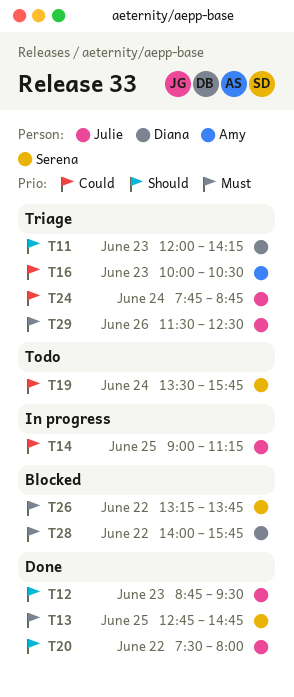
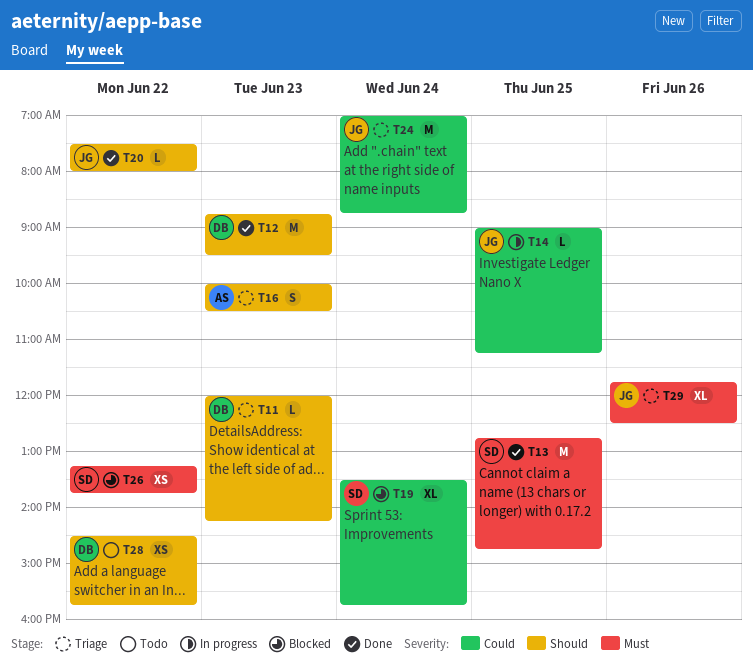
T12, owner: Julie -> Diana
T16, priority: Could -> Should
T19, status: Todo -> Blocked
T24, begins: 07:45 -> 07:00
T28, status: Blocked -> Todo
T28, priority: Must -> Should
T28, begins: 14:00 -> 14:30
T29, begins: 11:30 -> 11:45

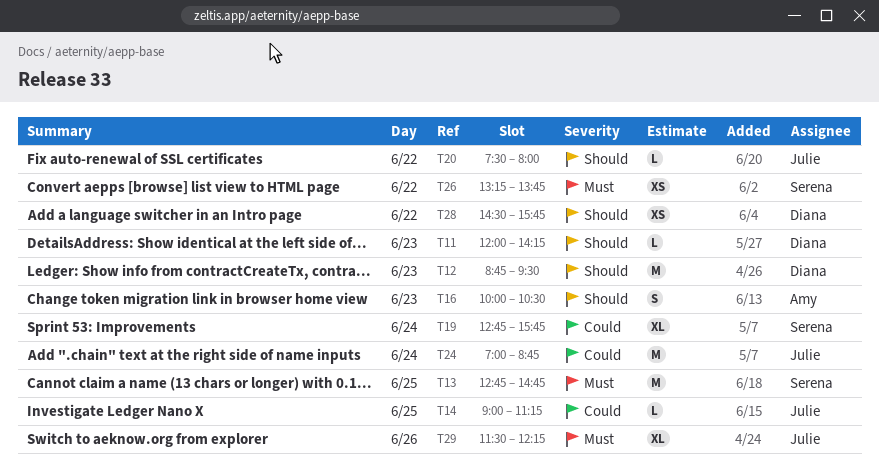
T19, begins: 13:30 -> 12:45
T29, begins: 11:45 -> 11:30
T29, ends: 12:30 -> 12:15

